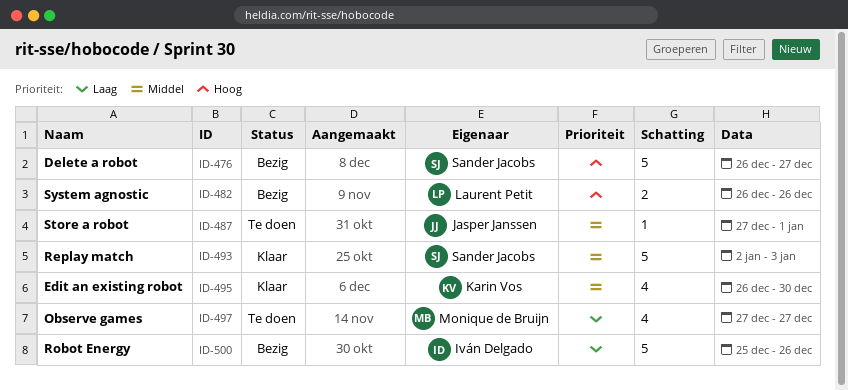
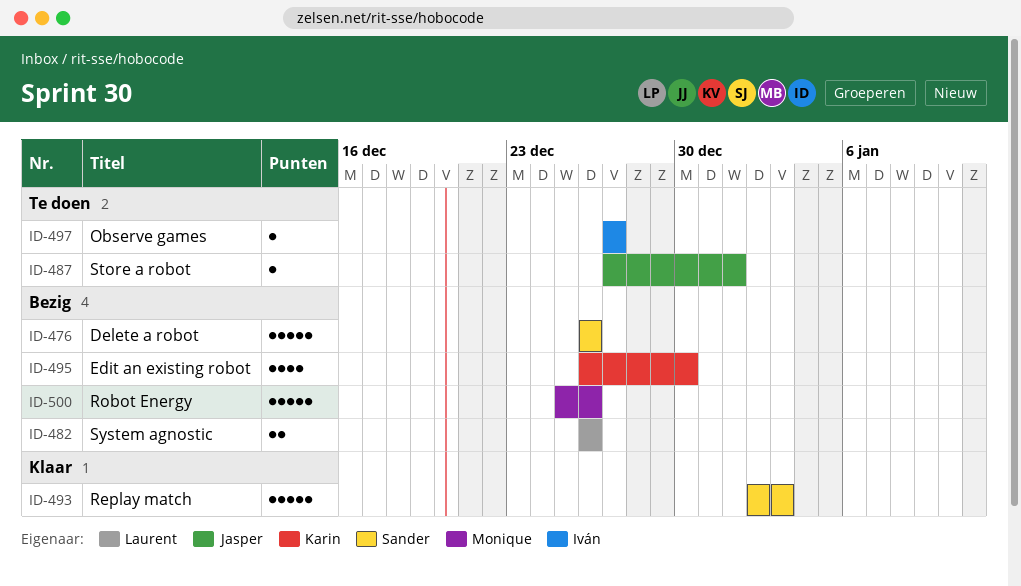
ID-476, due: Dec 27 -> Dec 26
ID-495, status: Klaar -> Bezig
ID-497, owner: Monique de Bruijn -> Iván Delgado
ID-497, estimate: 4 -> 1
ID-500, owner: Iván Delgado -> Monique de Bruijn

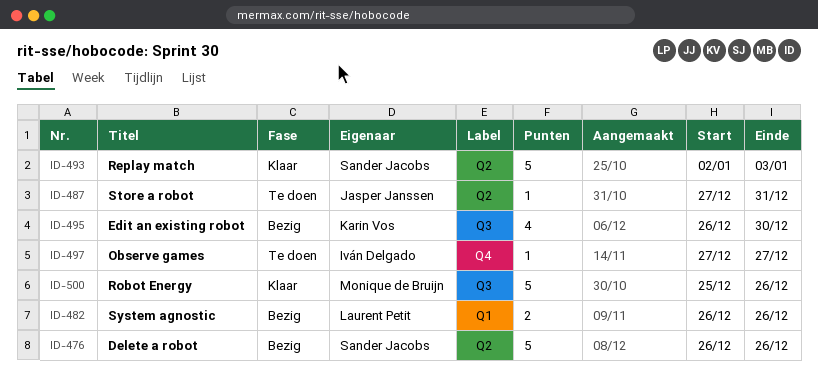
ID-487, due: Jan 1 -> Dec 31
ID-500, status: Bezig -> Klaar

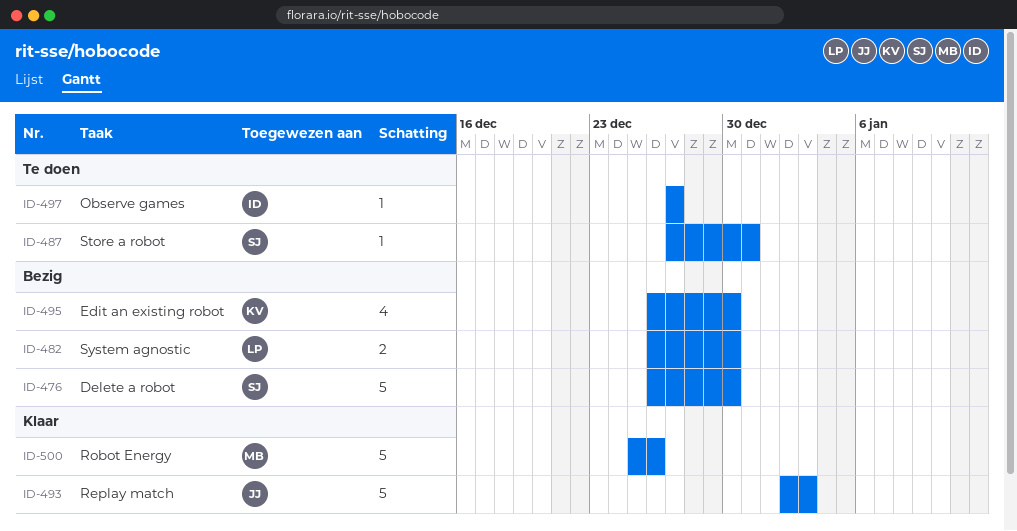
ID-476, due: Dec 26 -> Dec 30
ID-482, due: Dec 26 -> Dec 30
ID-487, owner: Jasper Janssen -> Sander Jacobs
ID-493, owner: Sander Jacobs -> Jasper Janssen

